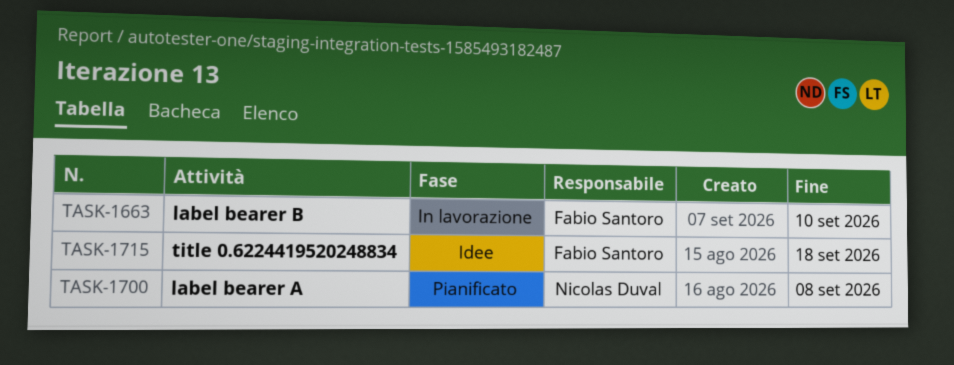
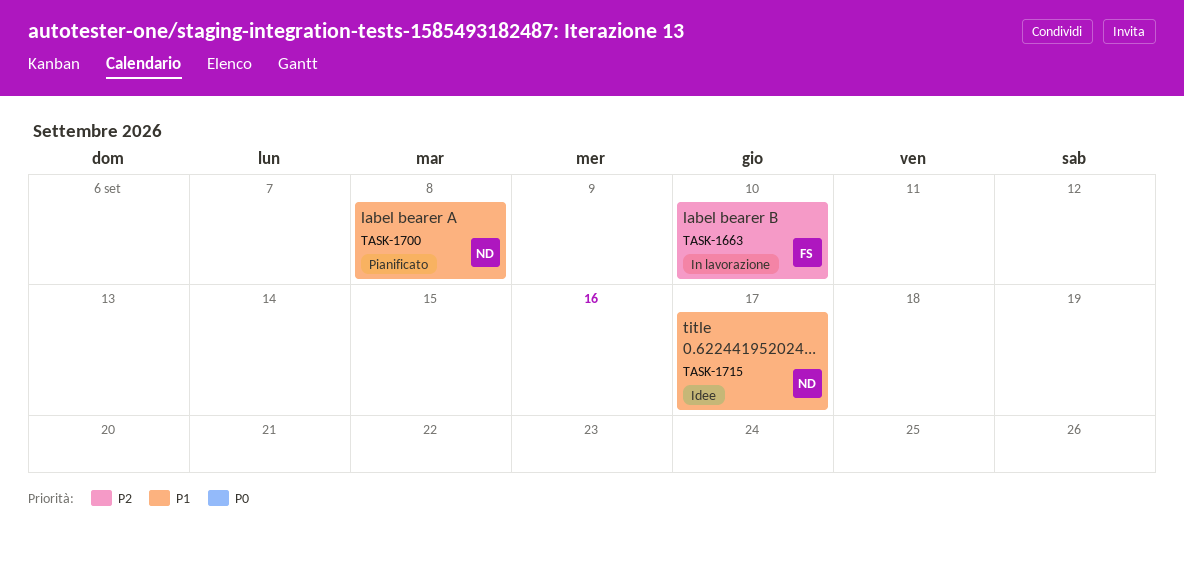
TASK-1715, owner: Fabio Santoro -> Nicolas Duval
TASK-1715, due: Sep 18 -> Sep 17

